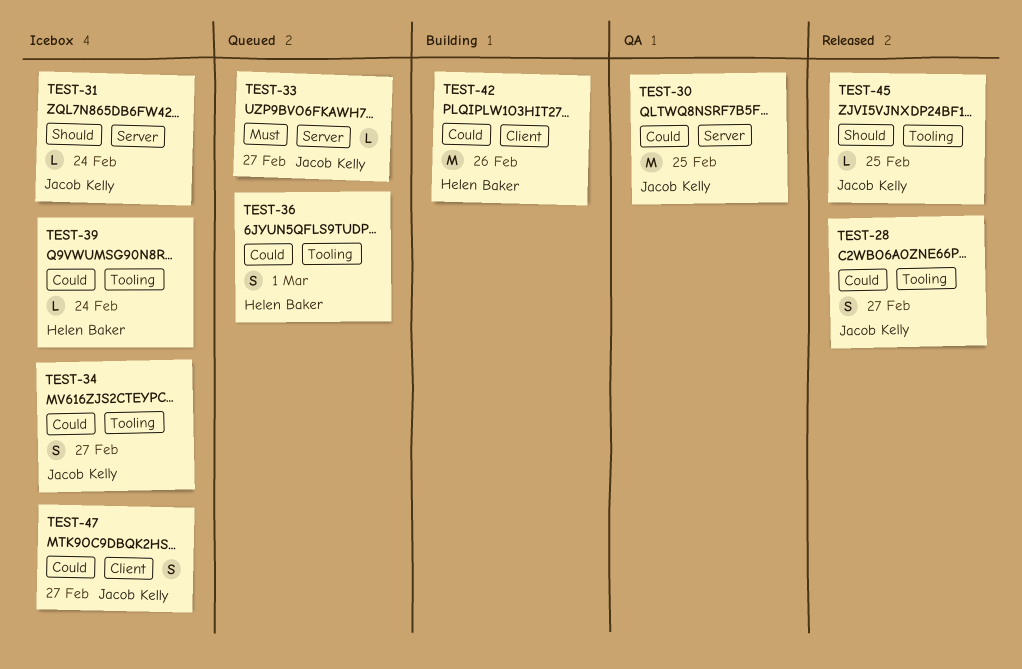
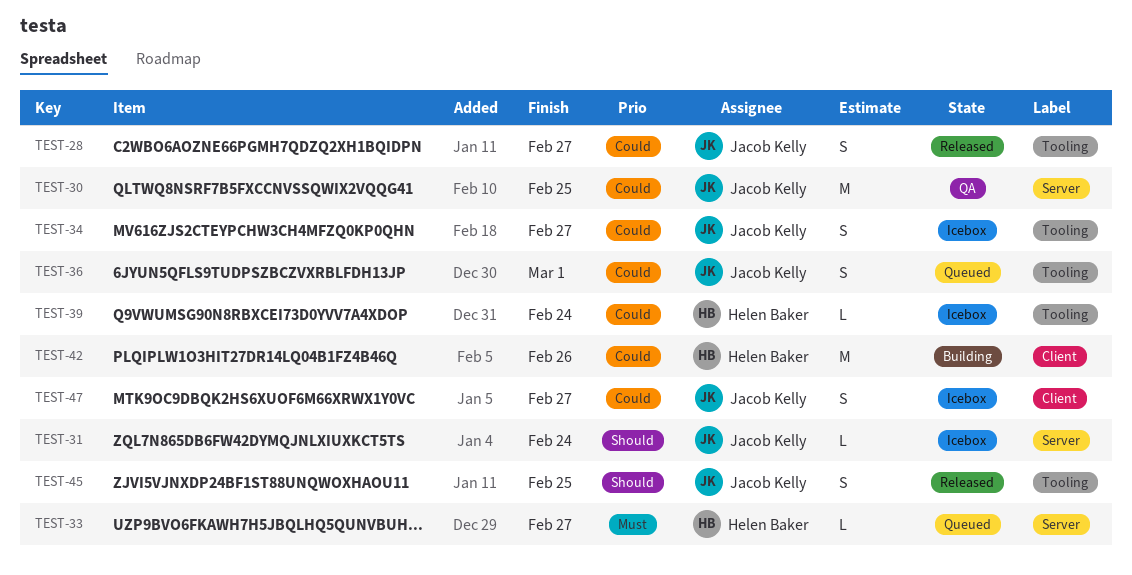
TEST-33, owner: Jacob Kelly -> Helen Baker
TEST-36, owner: Helen Baker -> Jacob Kelly
TEST-45, estimate: L -> S

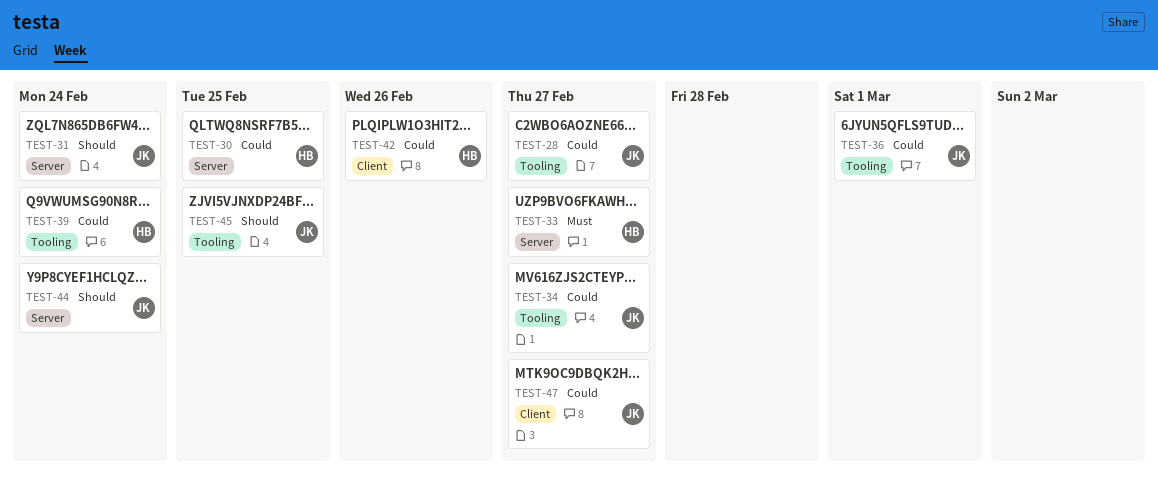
TEST-30, owner: Jacob Kelly -> Helen Baker
TEST-44: none -> present

